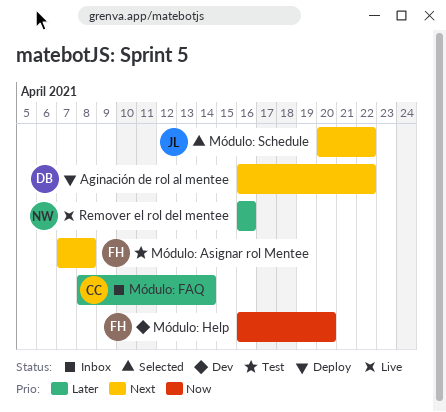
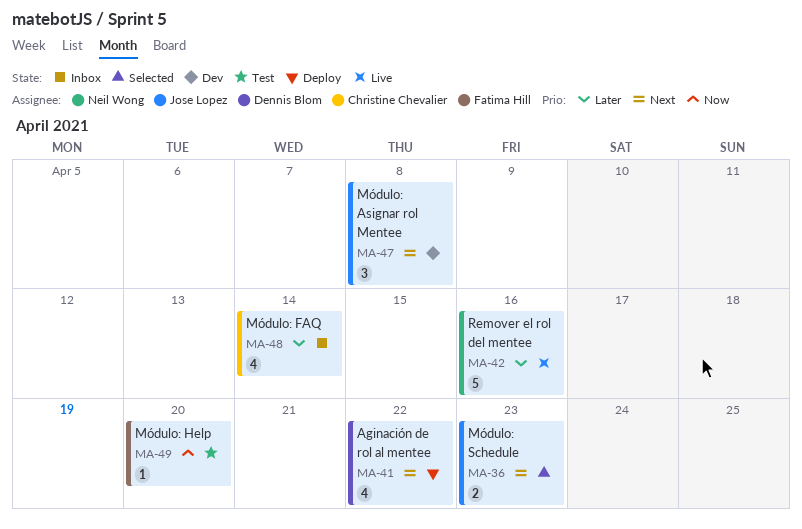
Módulo: Asignar rol Mentee, status: Test -> Dev
Módulo: Asignar rol Mentee, owner: Fatima Hill -> Jose Lopez
Módulo: Help, status: Dev -> Test
Módulo: Schedule, due: Apr 22 -> Apr 23

